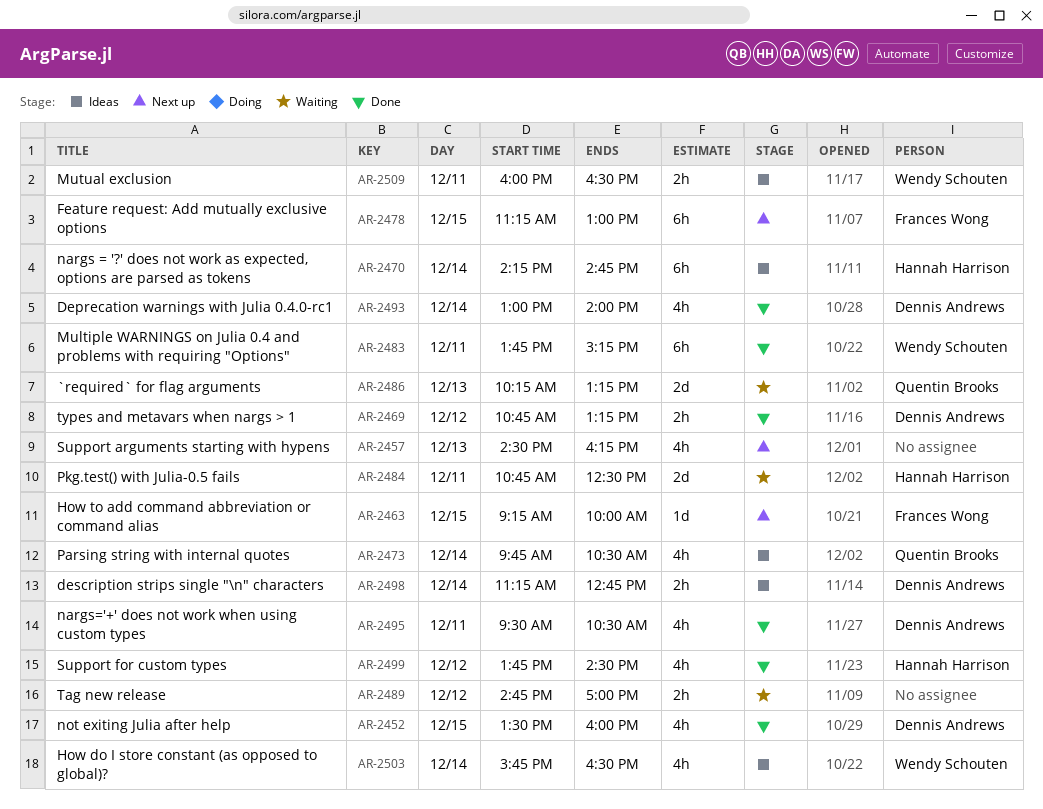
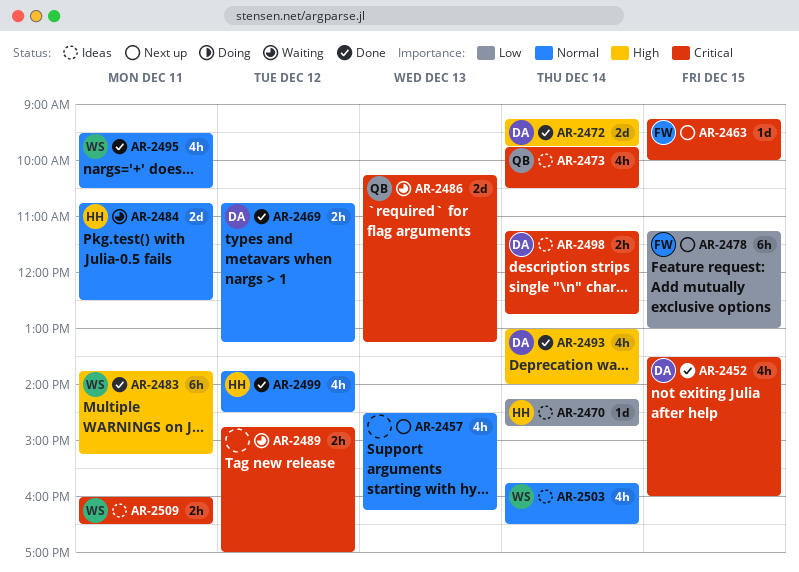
AR-2470, estimate: 6h -> 1d
AR-2472: none -> present
AR-2495, owner: Dennis Andrews -> Wendy Schouten

